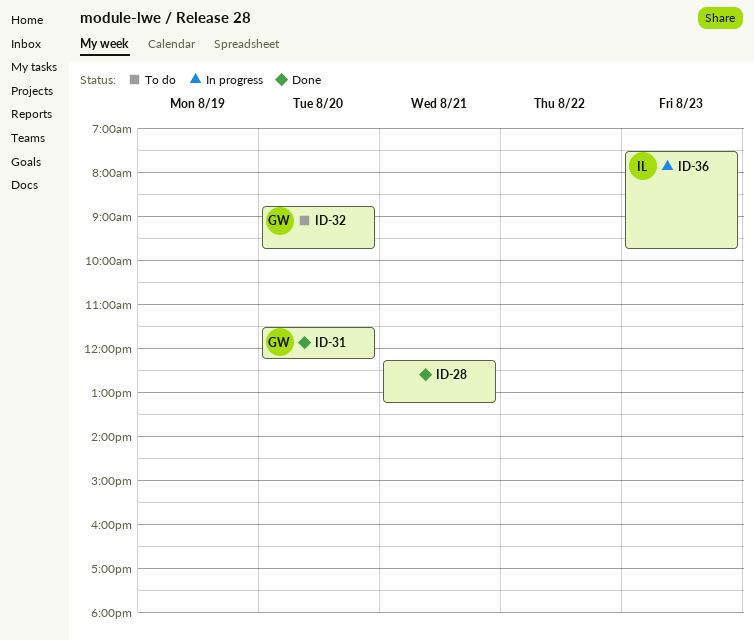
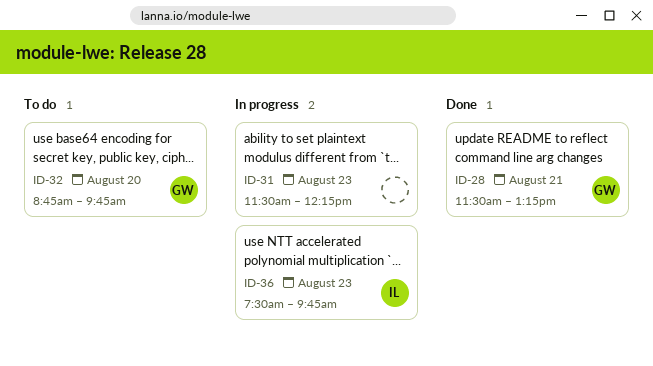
ID-28, owner: none -> GW
ID-28, begins: 12:15 -> 11:30
ID-31, status: Done -> In progress
ID-31, owner: GW -> none
ID-31, day: Aug 20 -> Aug 23

